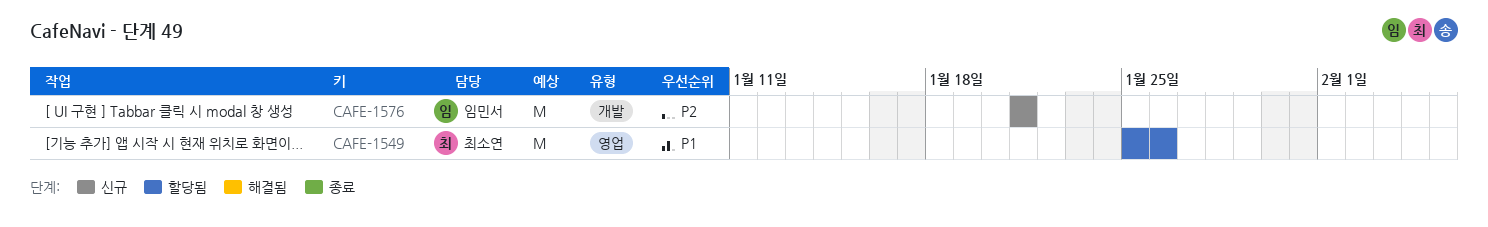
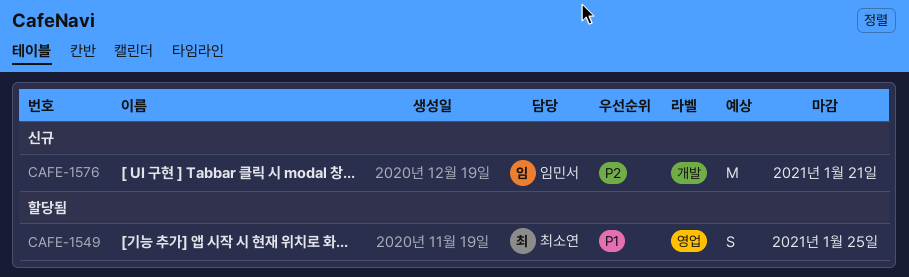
CAFE-1549, estimate: M -> S
CAFE-1549, due: Jan 26 -> Jan 25

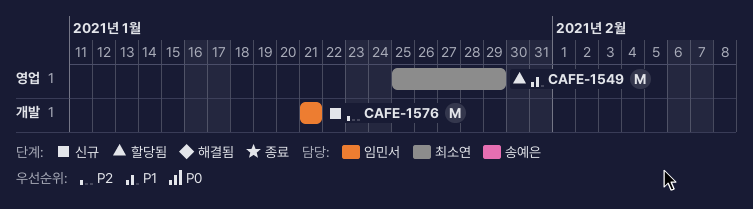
CAFE-1549, estimate: S -> M
CAFE-1549, due: Jan 25 -> Jan 29

